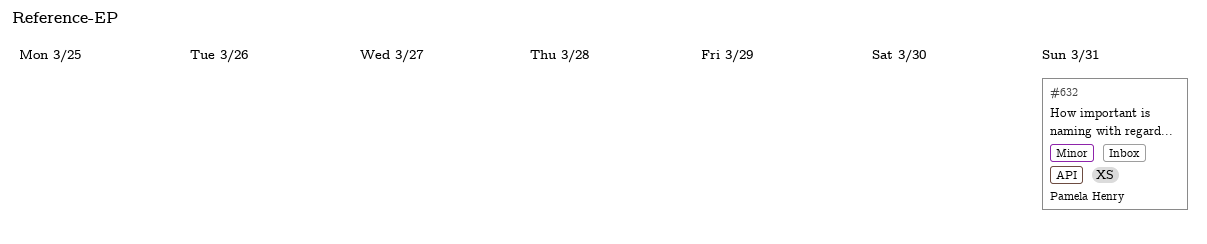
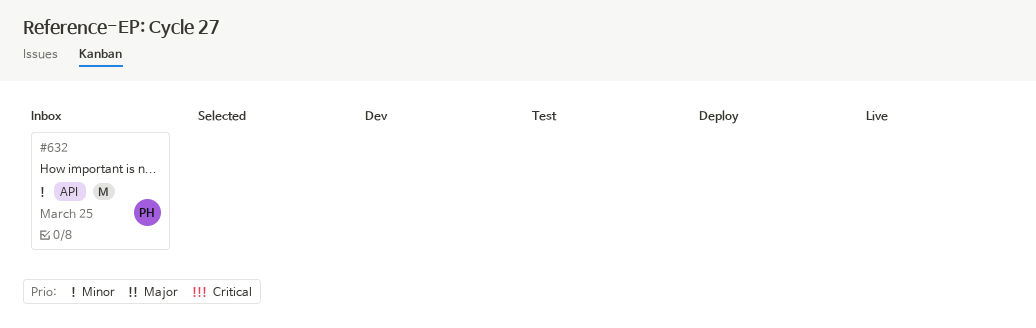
#632, estimate: XS -> M
#632, due: Mar 31 -> Mar 25

